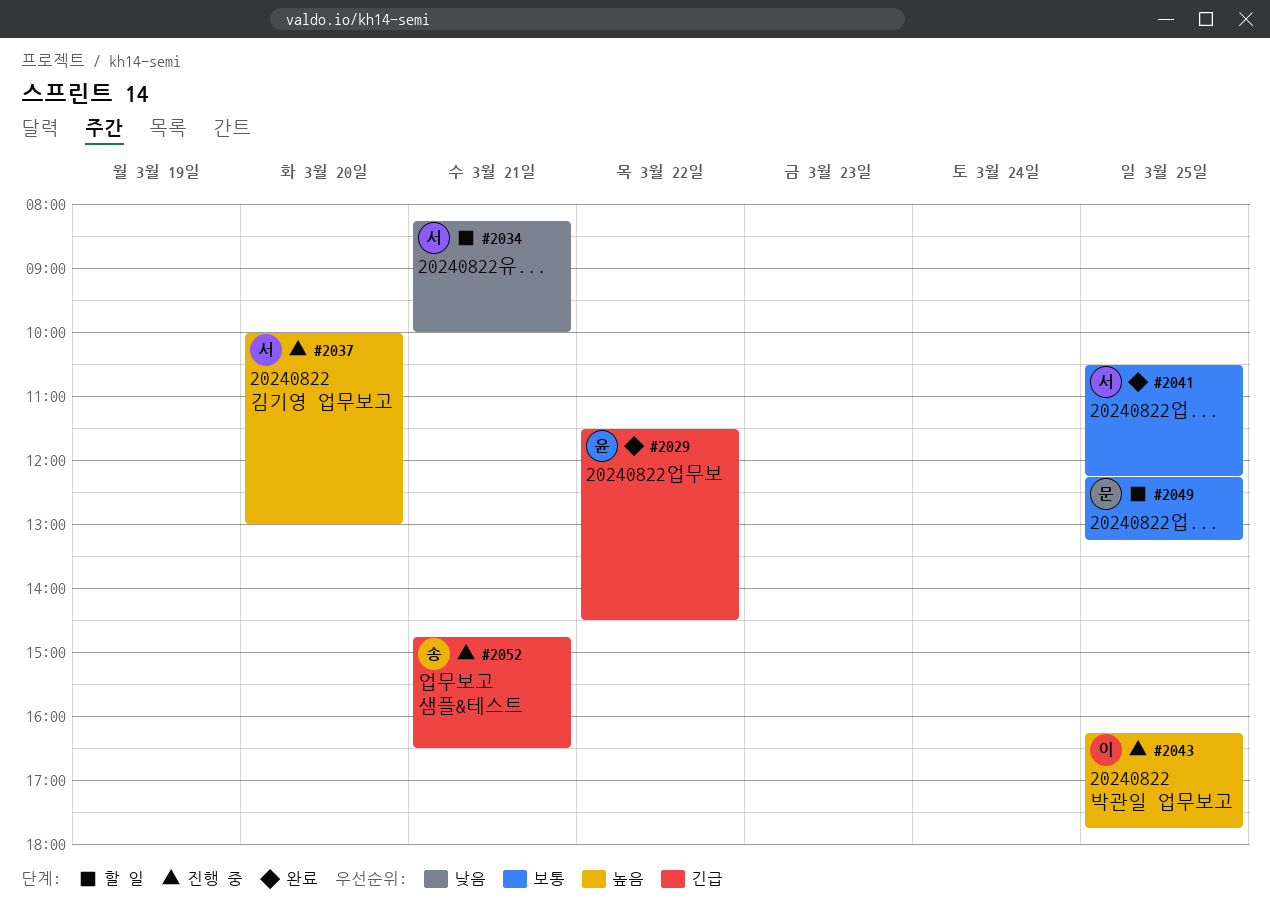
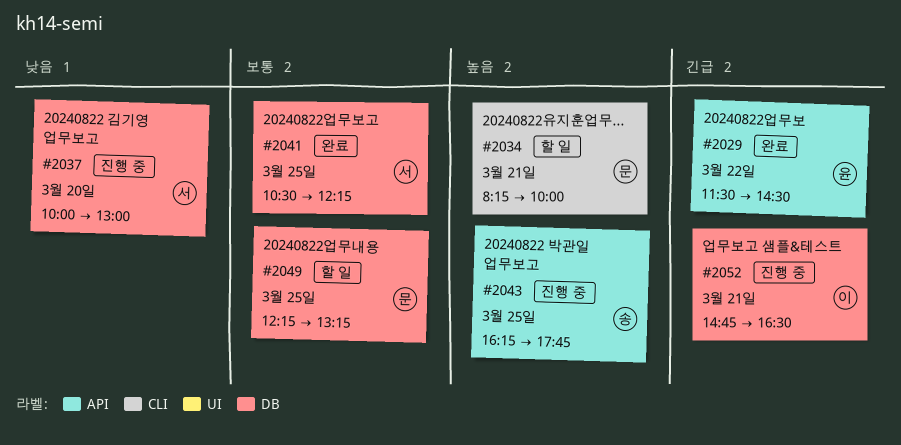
#2034, owner: 서 -> 문
#2034, priority: 낮음 -> 높음
#2037, priority: 높음 -> 낮음
#2043, owner: 이 -> 송
#2052, owner: 송 -> 이

